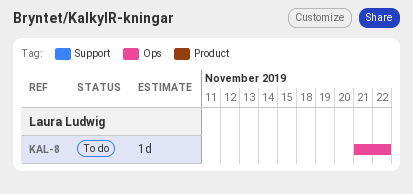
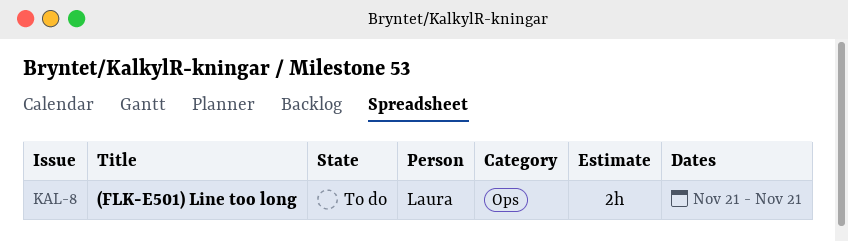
KAL-8, estimate: 1d -> 2h
KAL-8, due: Nov 22 -> Nov 21

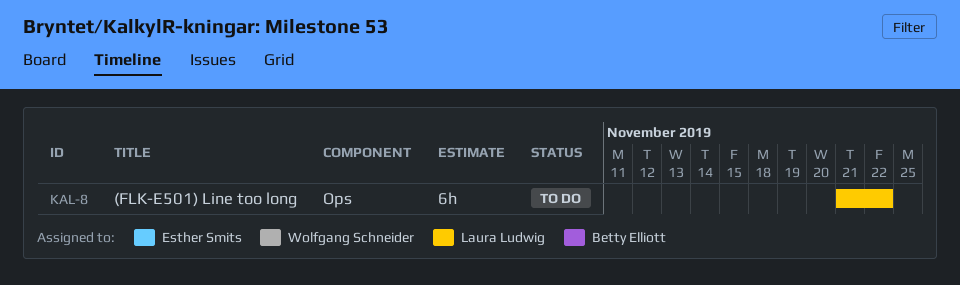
KAL-8, estimate: 2h -> 6h
KAL-8, due: Nov 21 -> Nov 22

